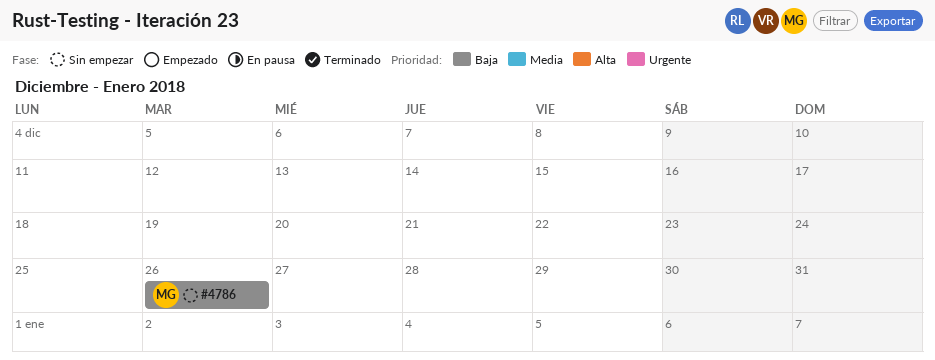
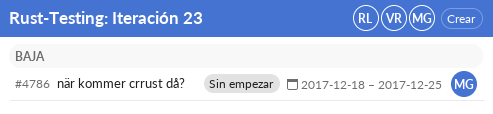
#4786, start: Dec 26 -> Dec 18
#4786, due: Dec 26 -> Dec 25

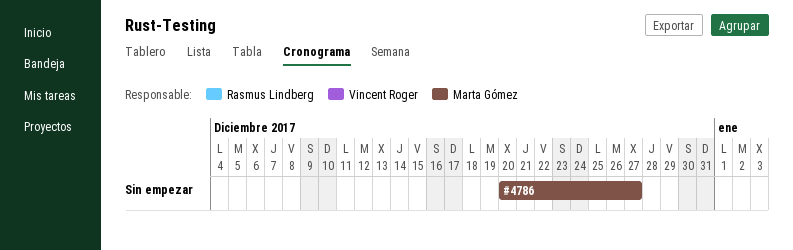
#4786, start: Dec 18 -> Dec 20
#4786, due: Dec 25 -> Dec 27

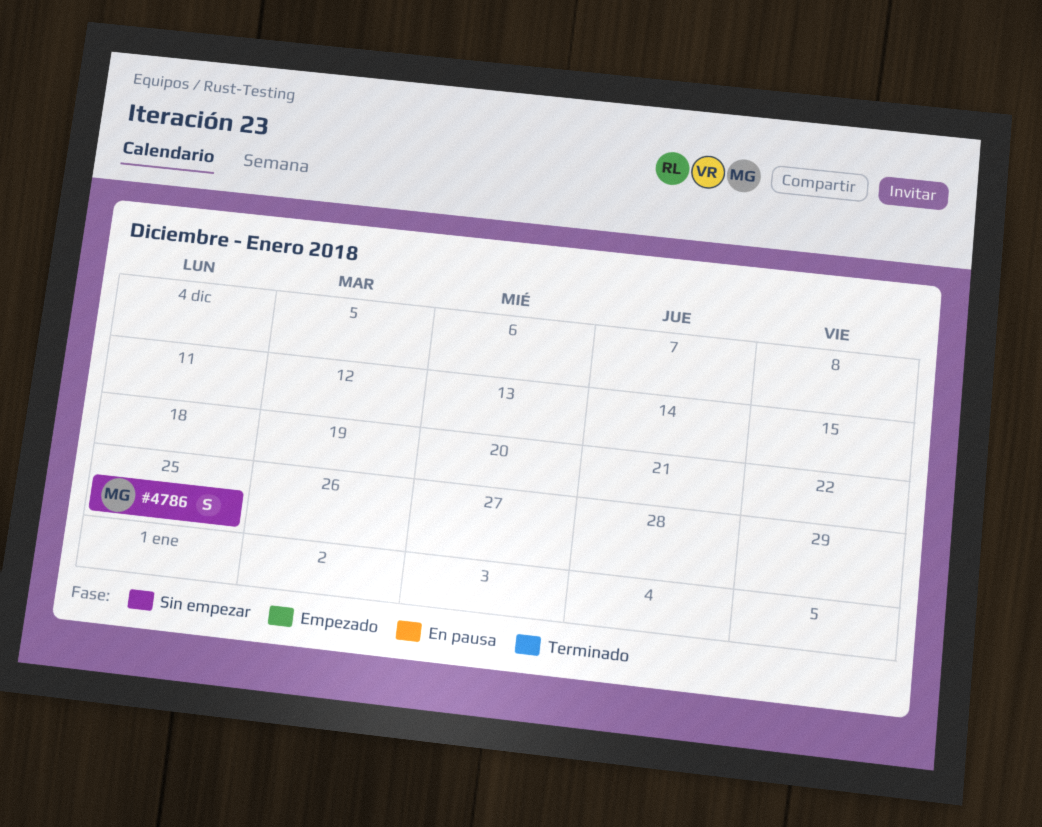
#4786, start: Dec 20 -> Dec 25
#4786, due: Dec 27 -> Dec 25

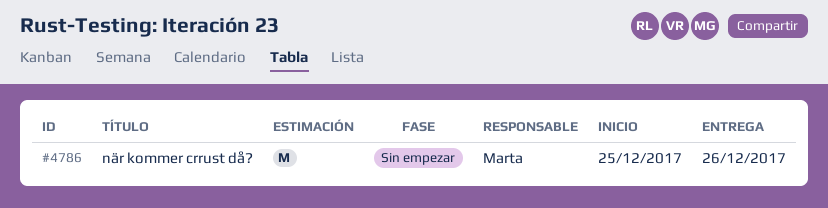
#4786, estimate: S -> M
#4786, due: Dec 25 -> Dec 26

